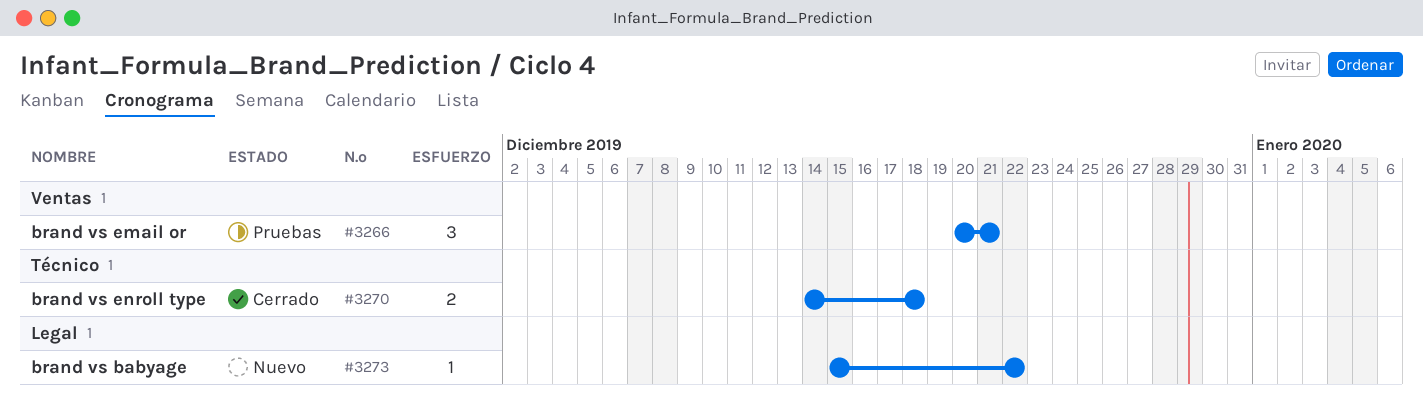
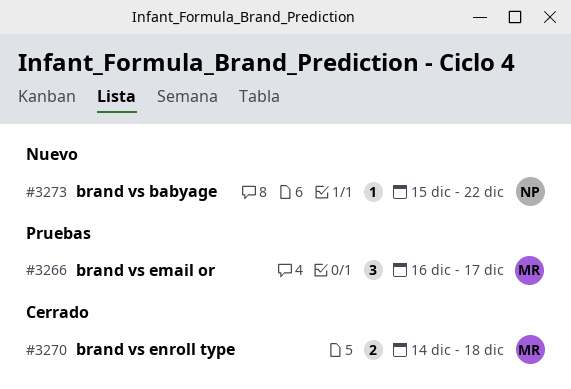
#3266, start: Dec 20 -> Dec 16
#3266, due: Dec 21 -> Dec 17

